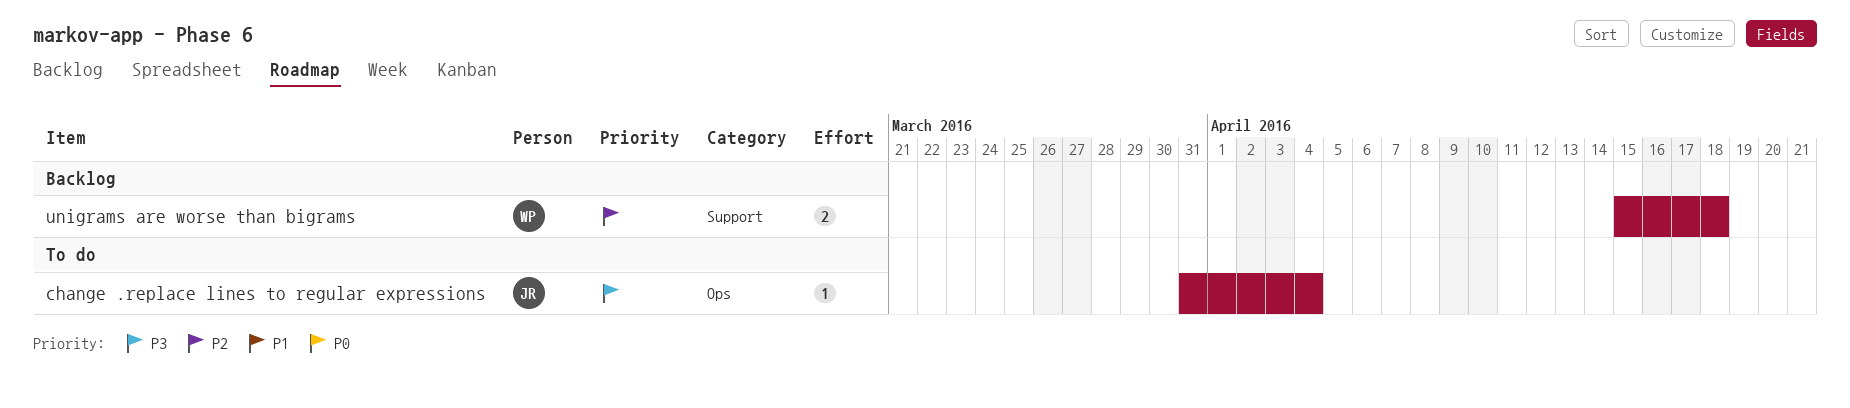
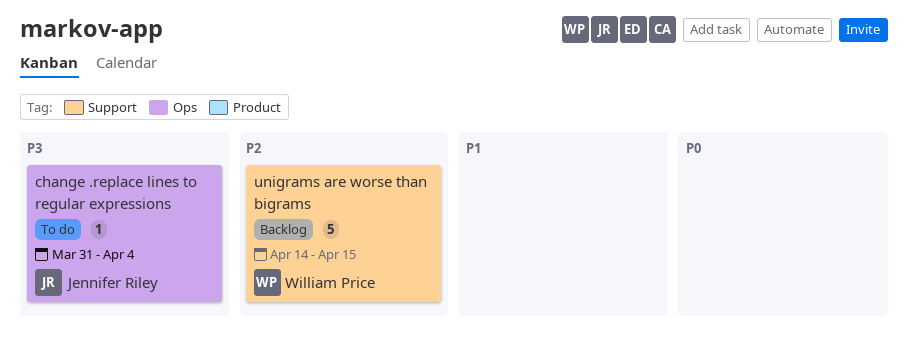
unigrams are worse than bigrams, estimate: 2 -> 5
unigrams are worse than bigrams, start: Apr 15 -> Apr 14
unigrams are worse than bigrams, due: Apr 18 -> Apr 15

